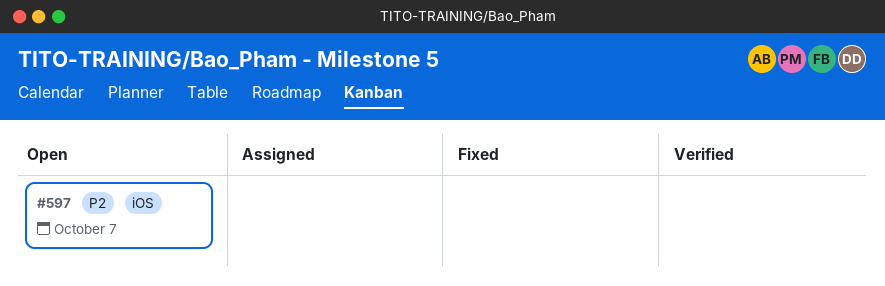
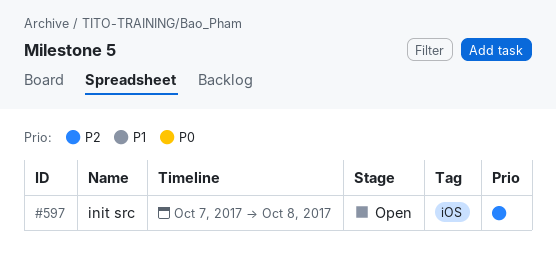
#597, due: Oct 7 -> Oct 8

